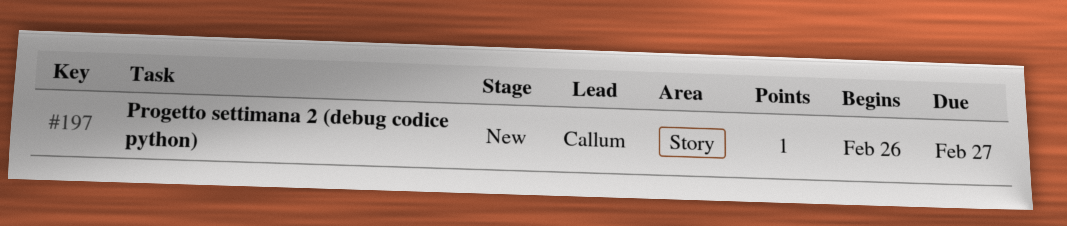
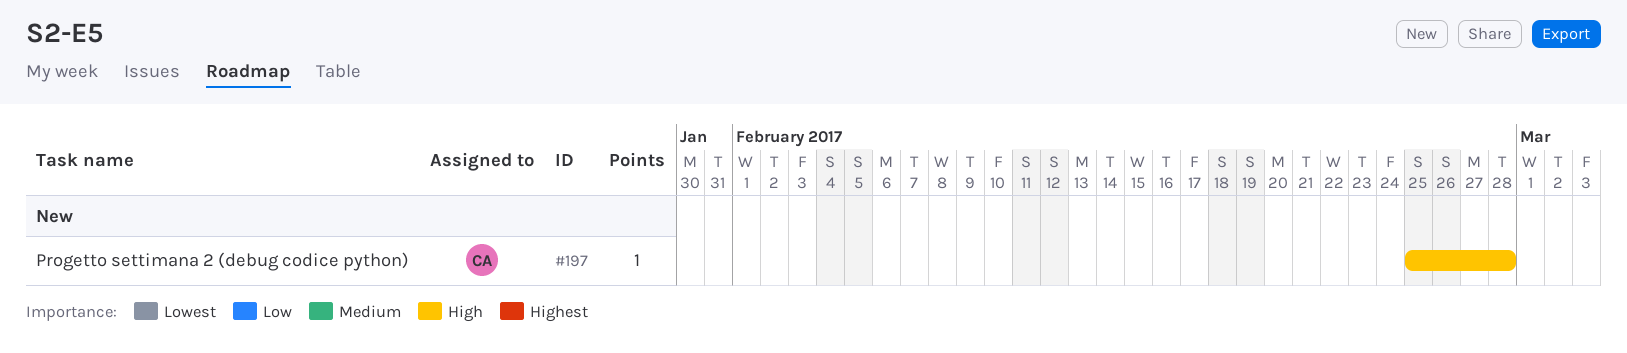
#197, start: Feb 26 -> Feb 25
#197, due: Feb 27 -> Feb 28

